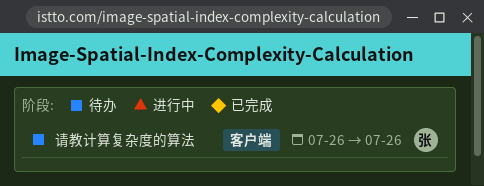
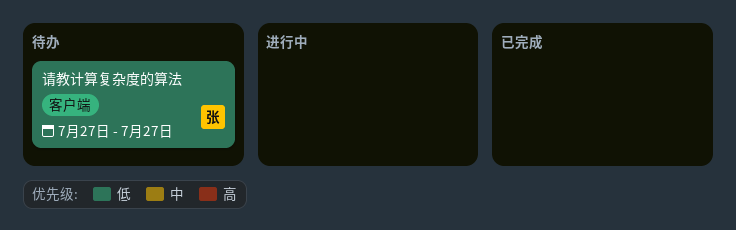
请教计算复杂度的算法, start: Jul 26 -> Jul 27
请教计算复杂度的算法, due: Jul 26 -> Jul 27

